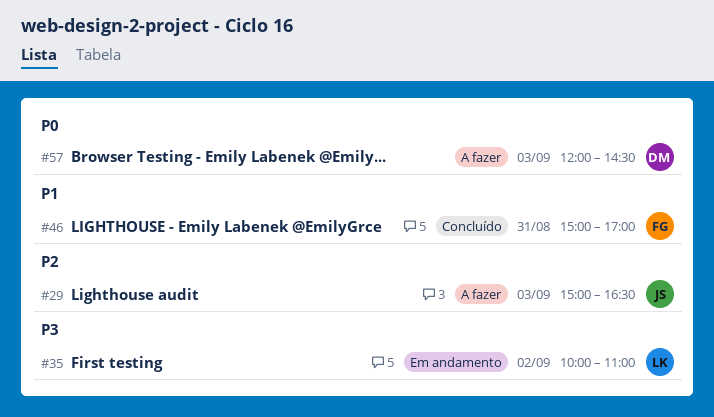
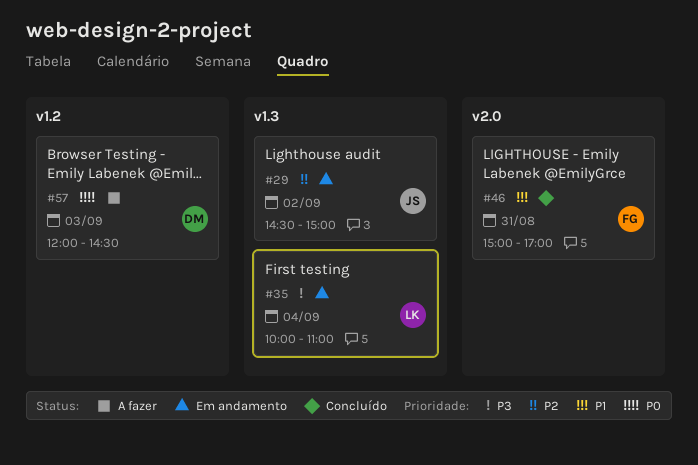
#29, status: A fazer -> Em andamento
#29, day: Sep 3 -> Sep 2
#29, begins: 15:00 -> 14:30
#29, ends: 16:30 -> 15:00
#35, day: Sep 2 -> Sep 4

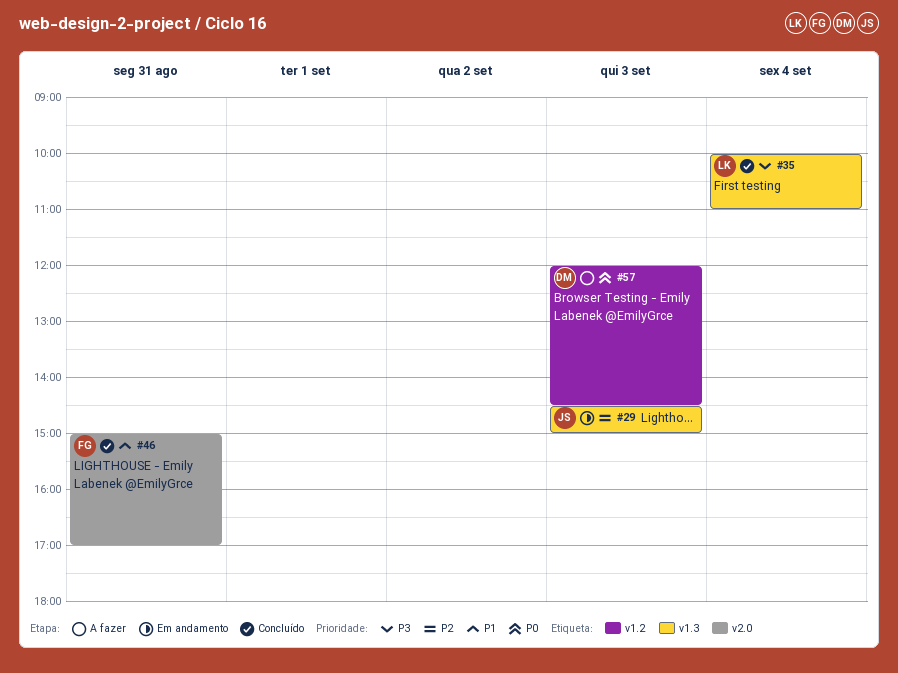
#29, day: Sep 2 -> Sep 3
#35, status: Em andamento -> Concluído

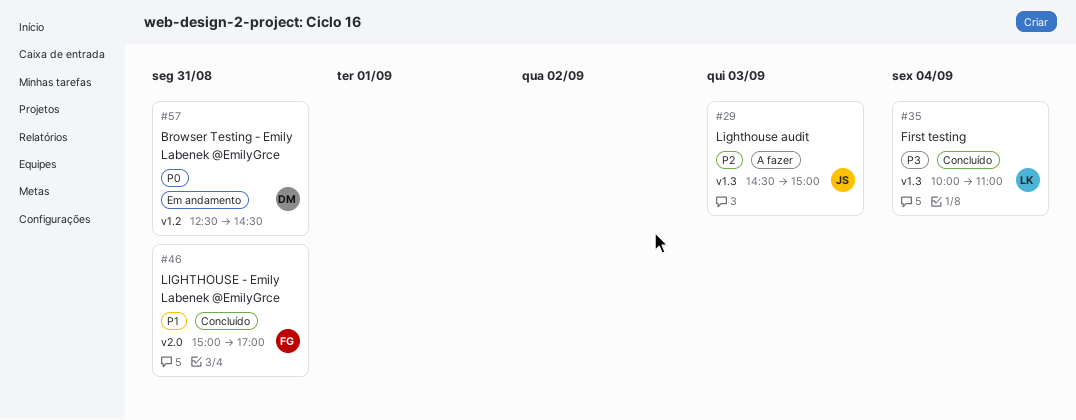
#29, status: Em andamento -> A fazer
#57, status: A fazer -> Em andamento
#57, day: Sep 3 -> Aug 31
#57, begins: 12:00 -> 12:30

